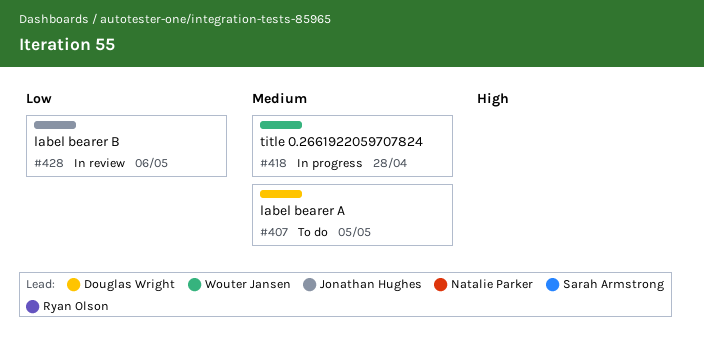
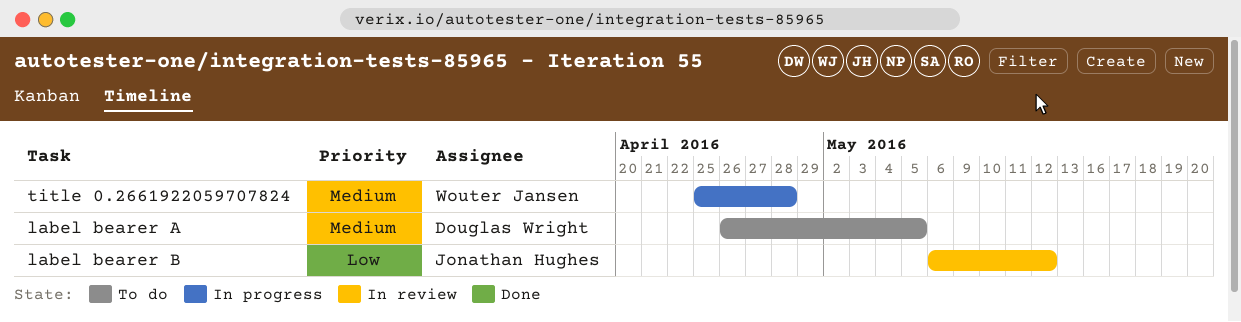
label bearer B, due: May 6 -> May 12

